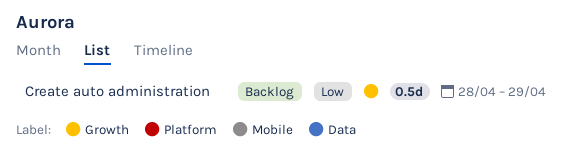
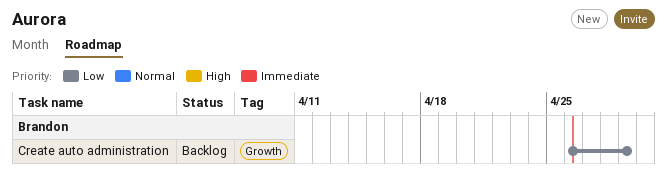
Create auto administration, start: Apr 28 -> Apr 26

